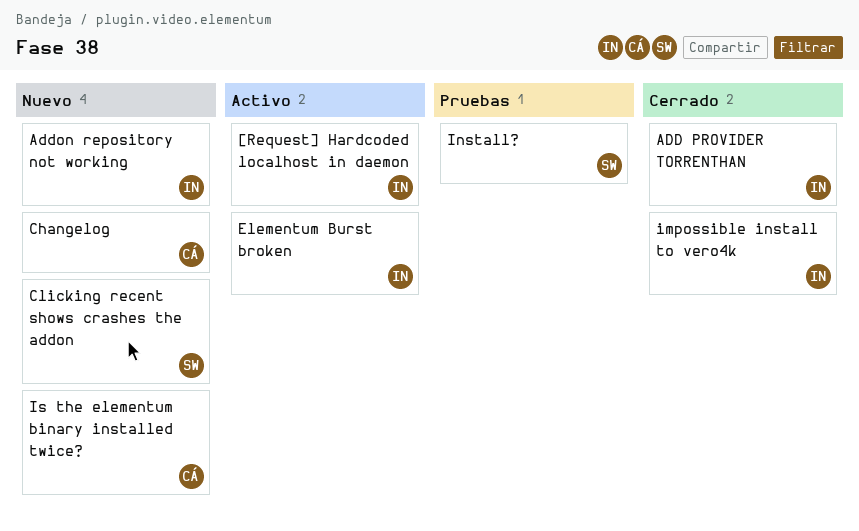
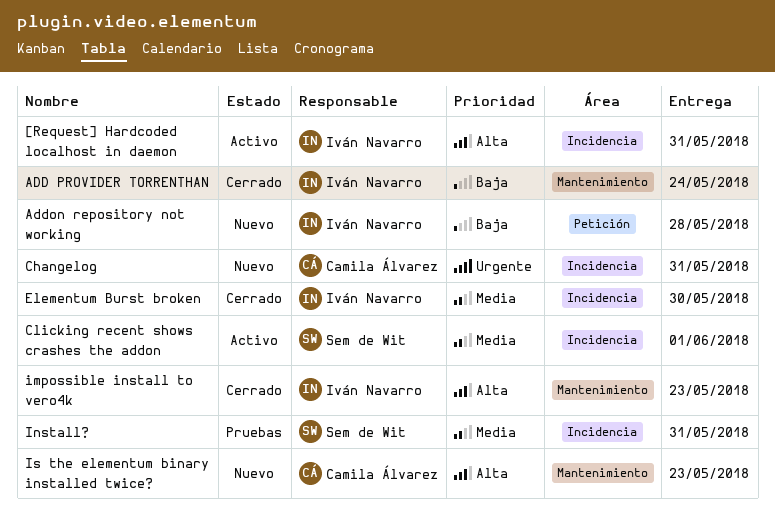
Clicking recent shows crashes the addon, status: Nuevo -> Activo
Elementum Burst broken, status: Activo -> Cerrado

